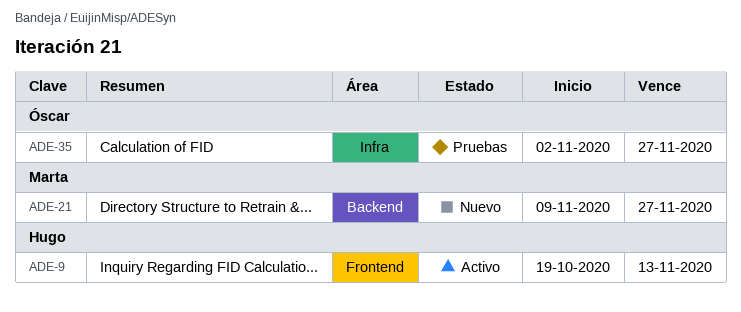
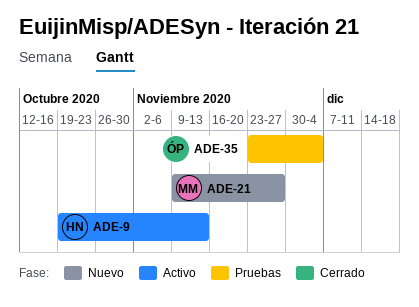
ADE-35, start: Nov 2 -> Nov 23
ADE-35, due: Nov 27 -> Dec 4

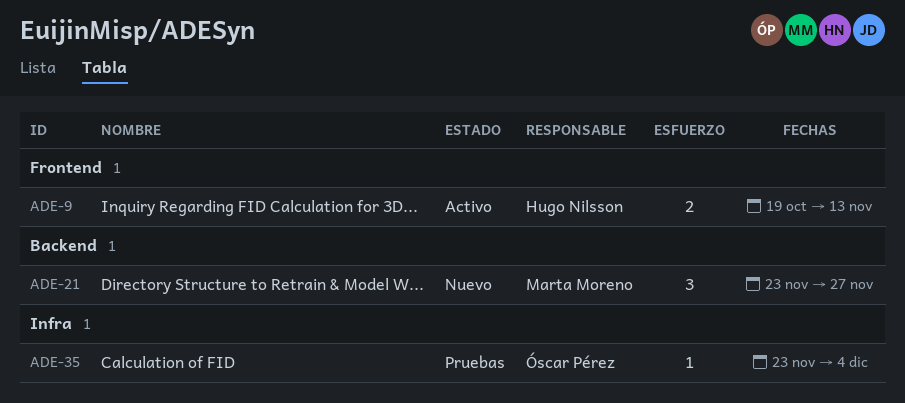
ADE-21, start: Nov 9 -> Nov 23

